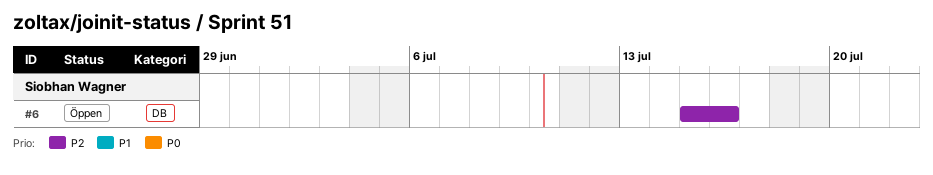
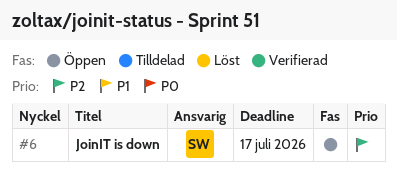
#6, due: Jul 16 -> Jul 17

